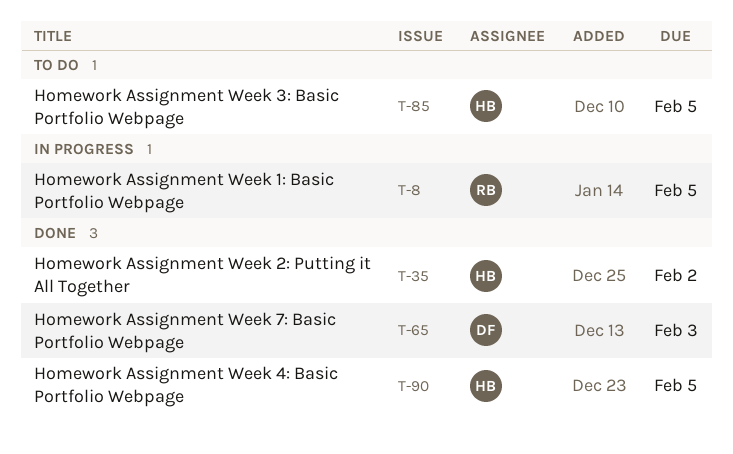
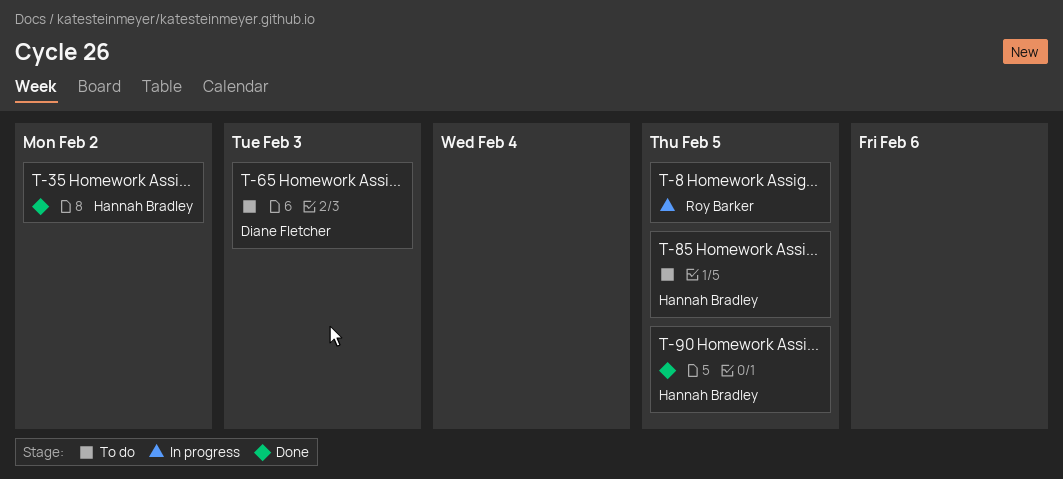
T-65, status: Done -> To do

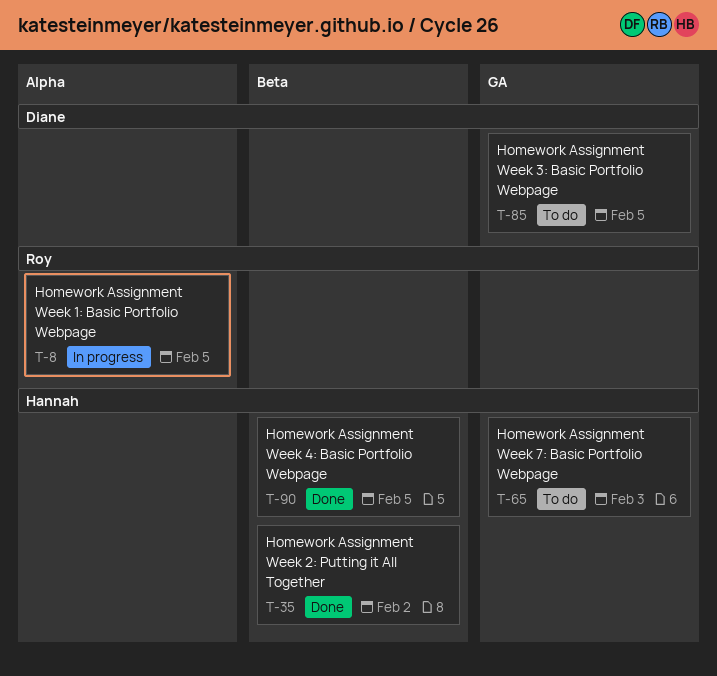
T-65, owner: Diane Fletcher -> Hannah Bradley
T-85, owner: Hannah Bradley -> Diane Fletcher

